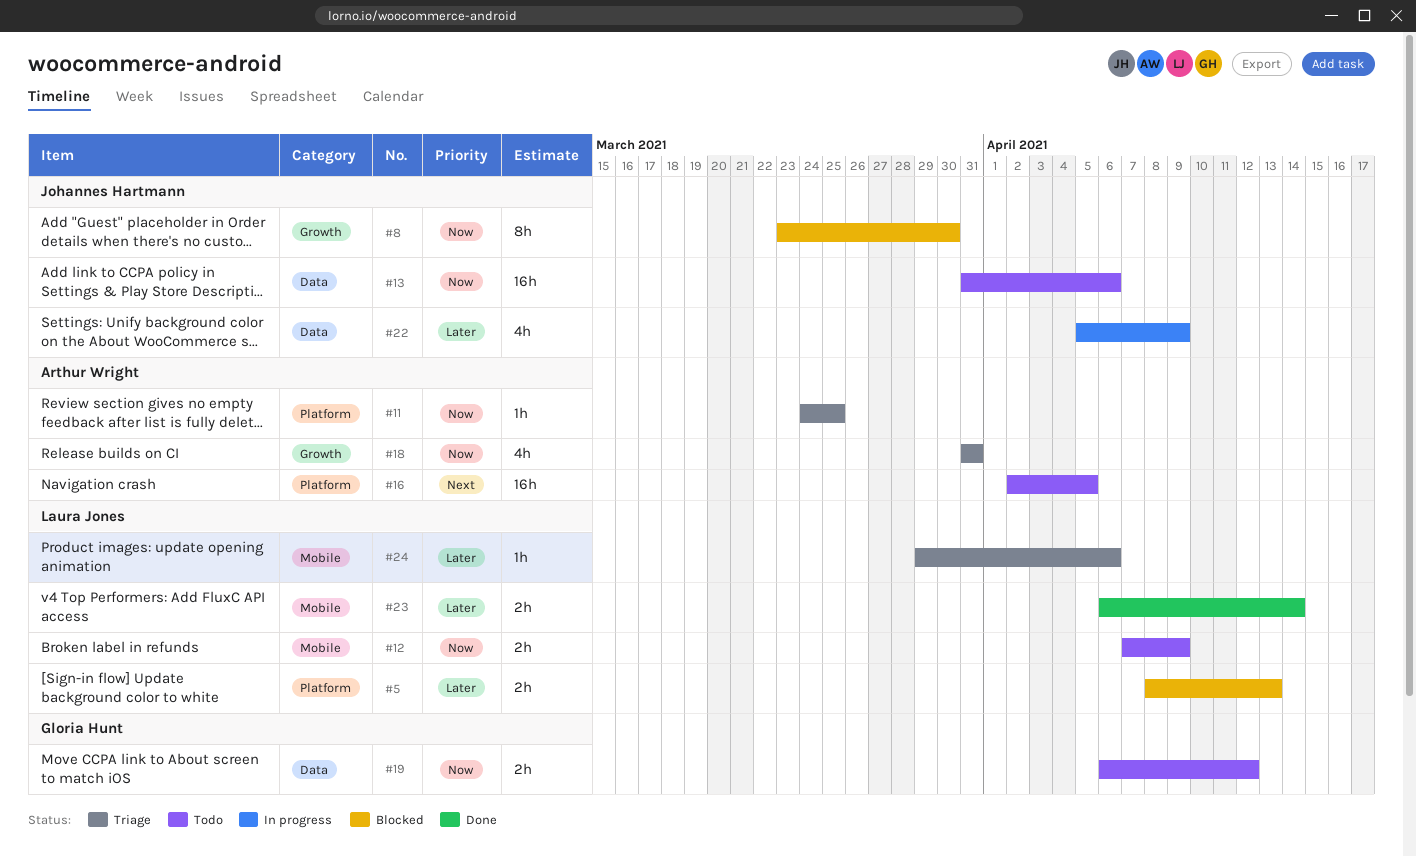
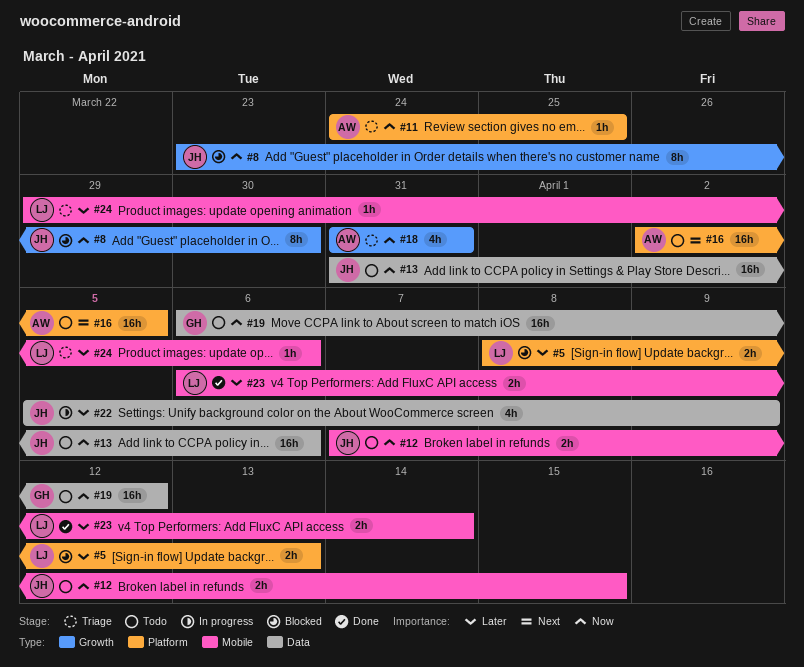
#12, owner: Laura Jones -> Johannes Hartmann
#12, due: Apr 9 -> Apr 15
#19, estimate: 2h -> 16h

